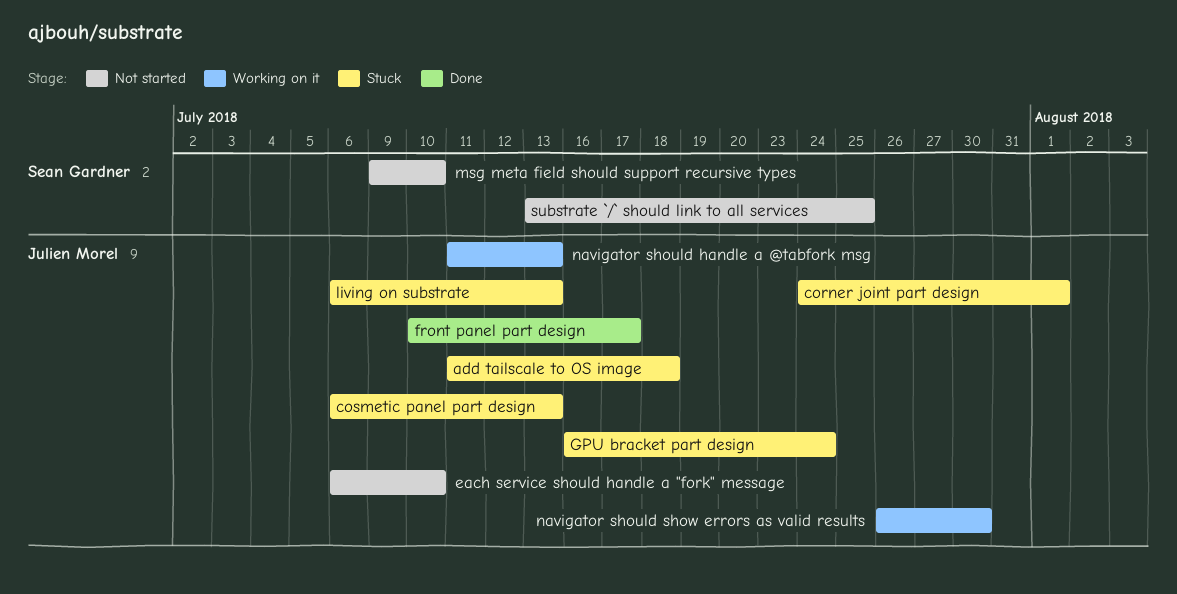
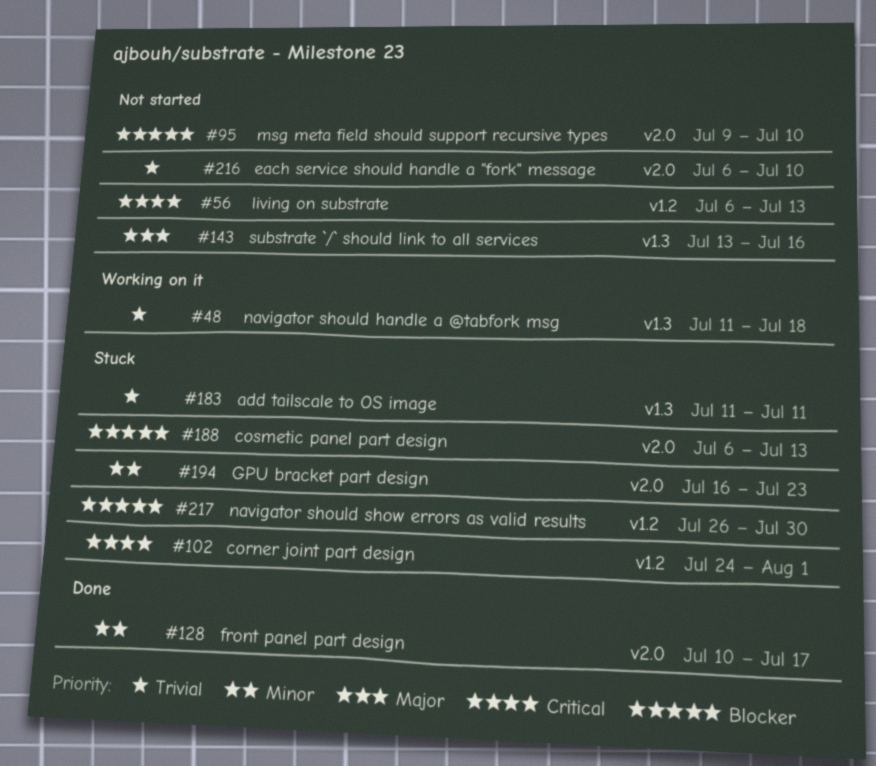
add tailscale to OS image, due: Jul 18 -> Jul 11
GPU bracket part design, due: Jul 24 -> Jul 23
living on substrate, status: Stuck -> Not started
navigator should handle a @tabfork msg, due: Jul 13 -> Jul 18
navigator should show errors as valid results, status: Working on it -> Stuck
substrate `/` should link to all services, due: Jul 25 -> Jul 16

